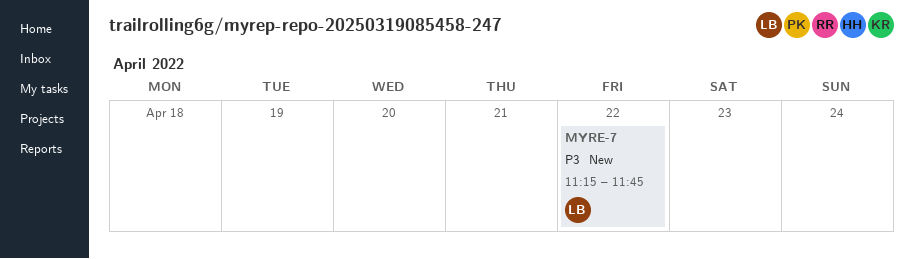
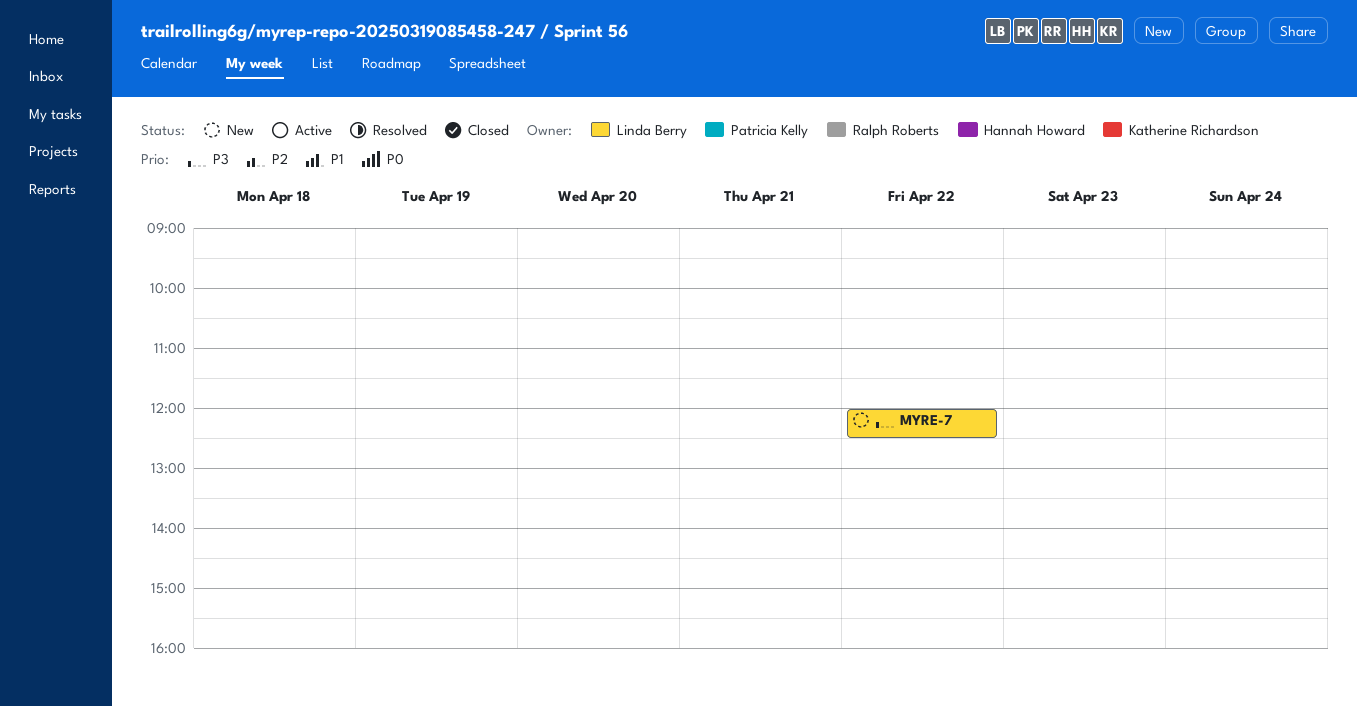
MYRE-7, begins: 11:15 -> 12:00
MYRE-7, ends: 11:45 -> 12:30

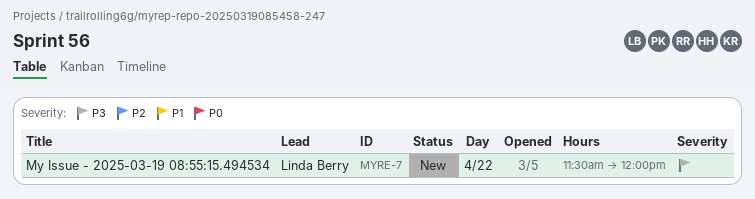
MYRE-7, begins: 12:00 -> 11:30
MYRE-7, ends: 12:30 -> 12:00

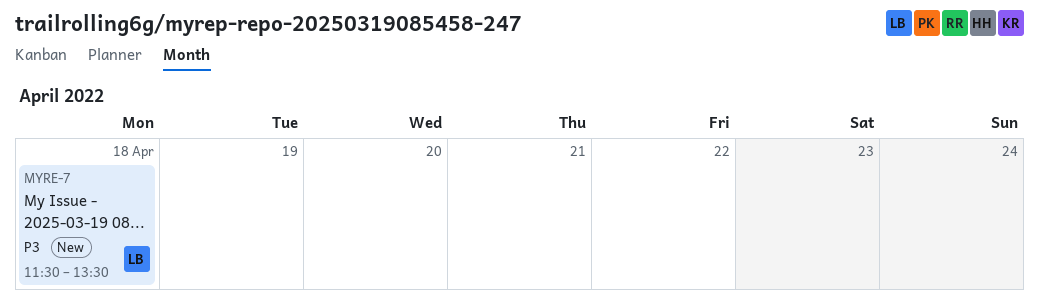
MYRE-7, day: Apr 22 -> Apr 18
MYRE-7, ends: 12:00 -> 13:30

